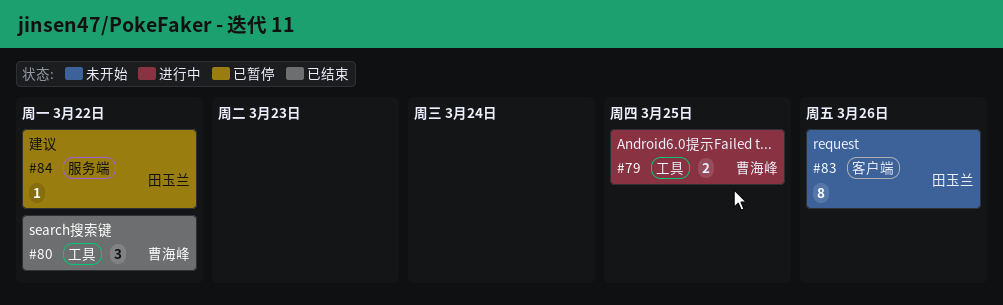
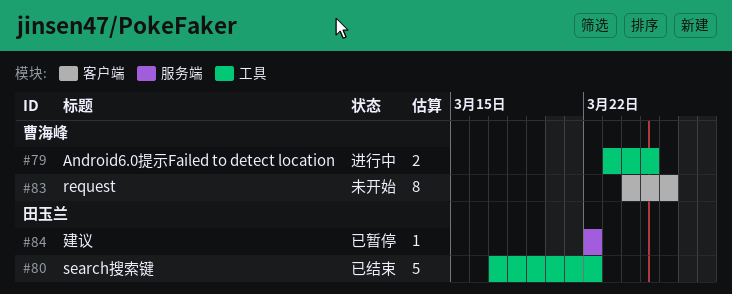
#80, owner: 曹海峰 -> 田玉兰
#80, estimate: 3 -> 5
#83, owner: 田玉兰 -> 曹海峰

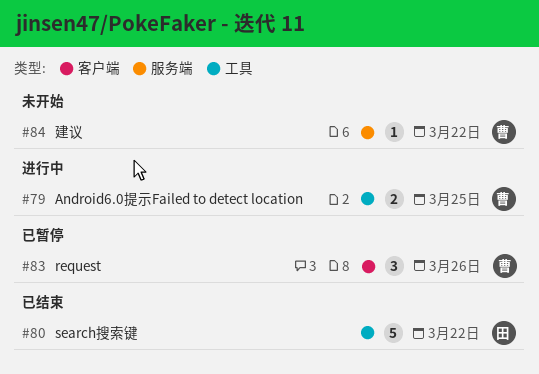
#83, status: 未开始 -> 已暂停
#83, estimate: 8 -> 3
#84, status: 已暂停 -> 未开始
#84, owner: 田玉兰 -> 曹海峰

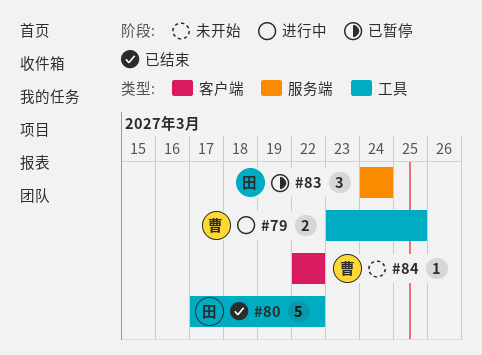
#83, owner: 曹 -> 田
#83, label: 客户端 -> 服务端
#83, due: Mar 26 -> Mar 24
#84, label: 服务端 -> 客户端

